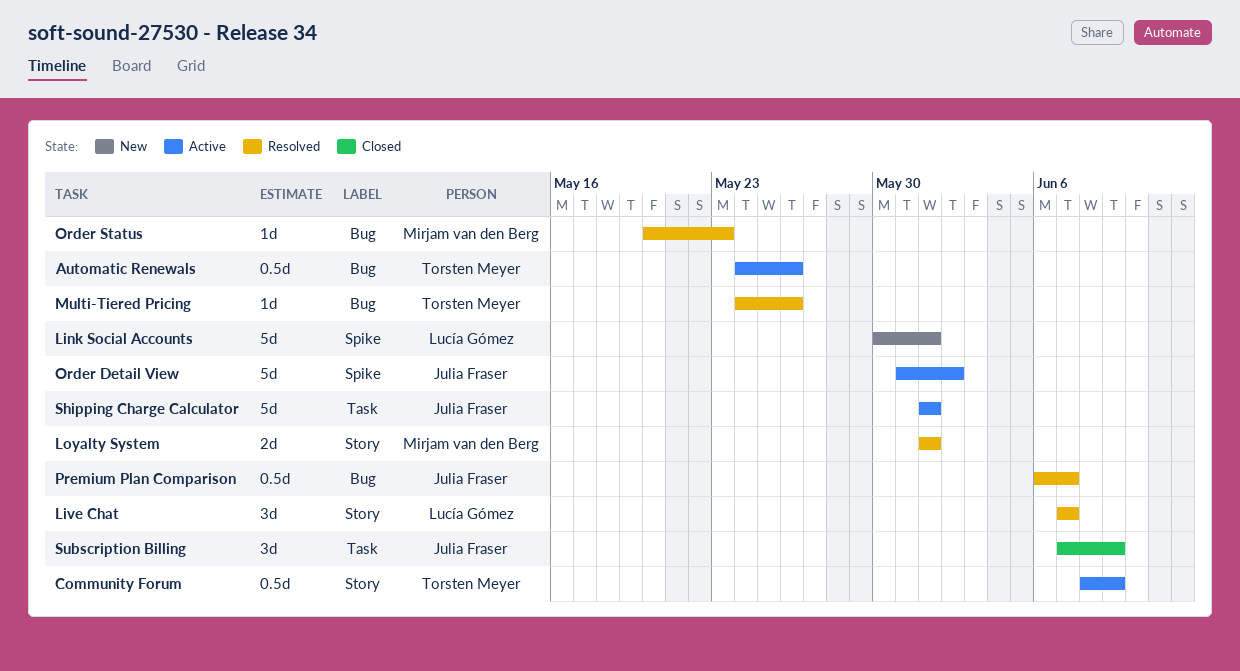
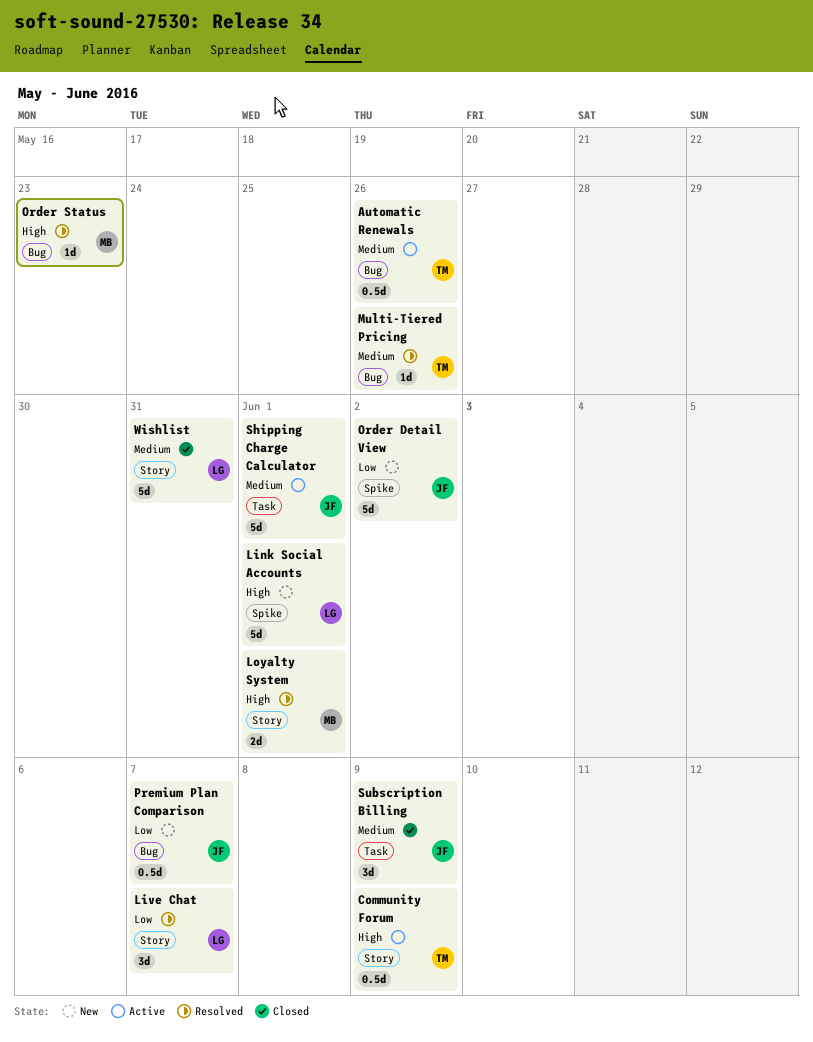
Order Detail View, status: Active -> New
Premium Plan Comparison, status: Resolved -> New
Wishlist: none -> present

